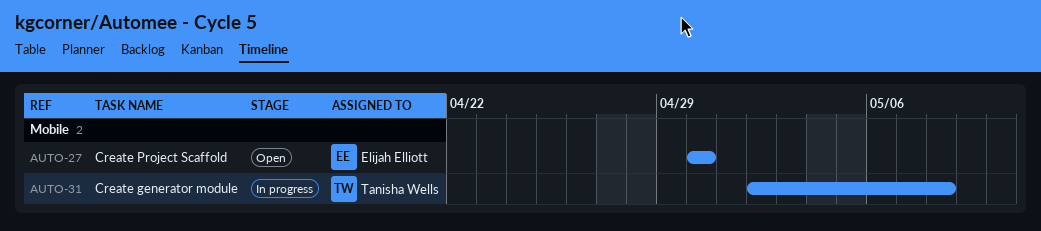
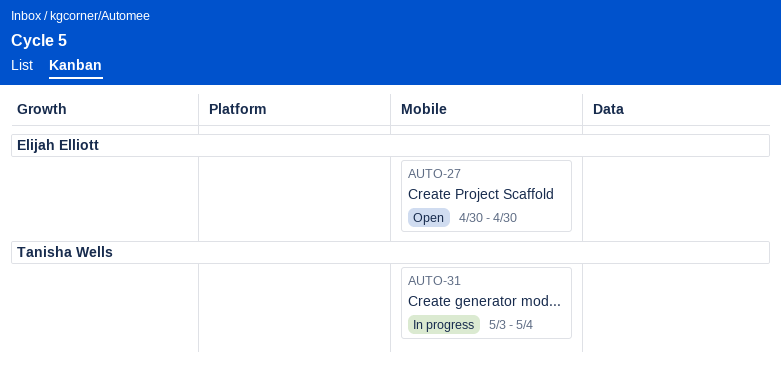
AUTO-31, start: May 2 -> May 3
AUTO-31, due: May 8 -> May 4

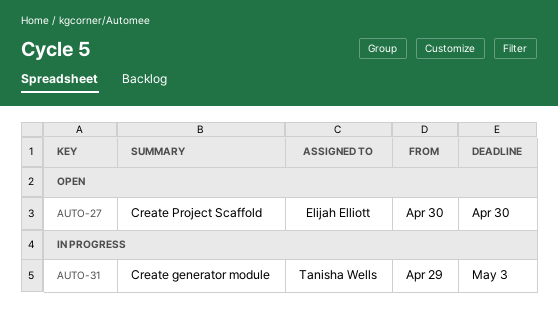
AUTO-31, start: May 3 -> Apr 29
AUTO-31, due: May 4 -> May 3

